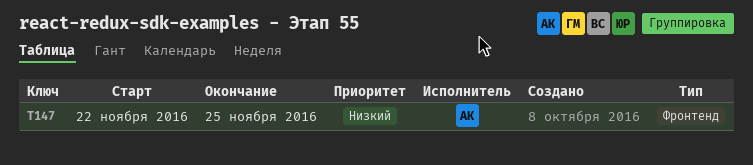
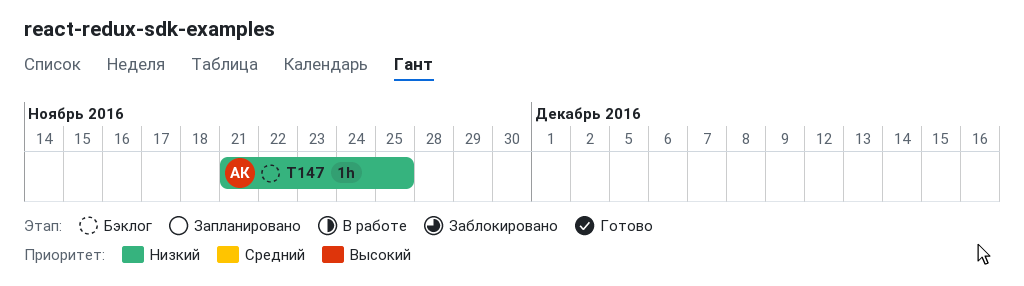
T147, start: Nov 22 -> Nov 21

